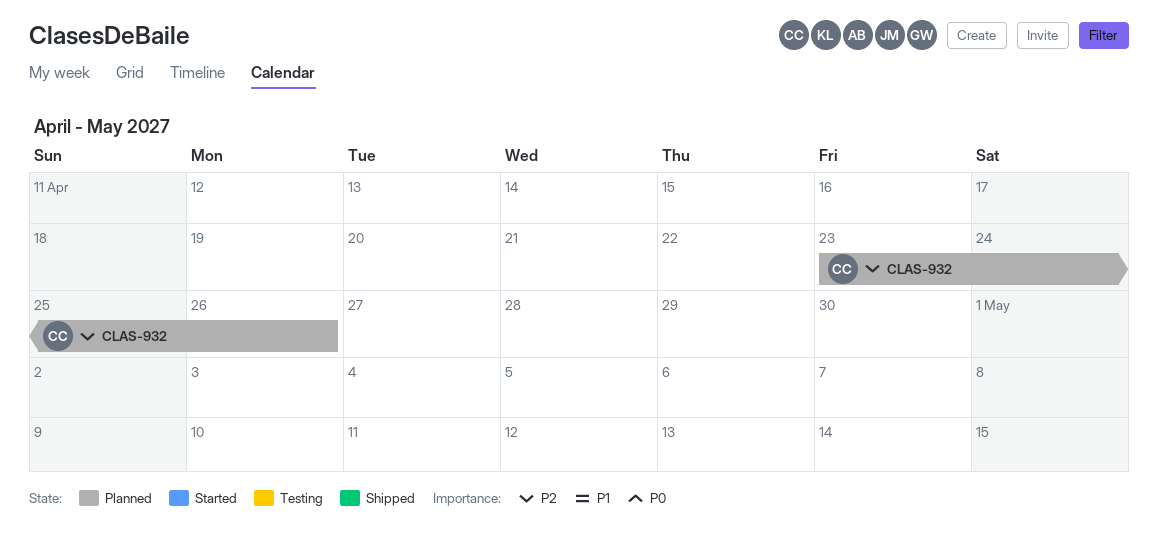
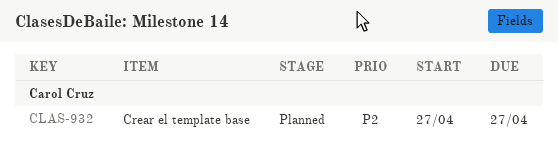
CLAS-932, start: Apr 23 -> Apr 27
CLAS-932, due: Apr 26 -> Apr 27

